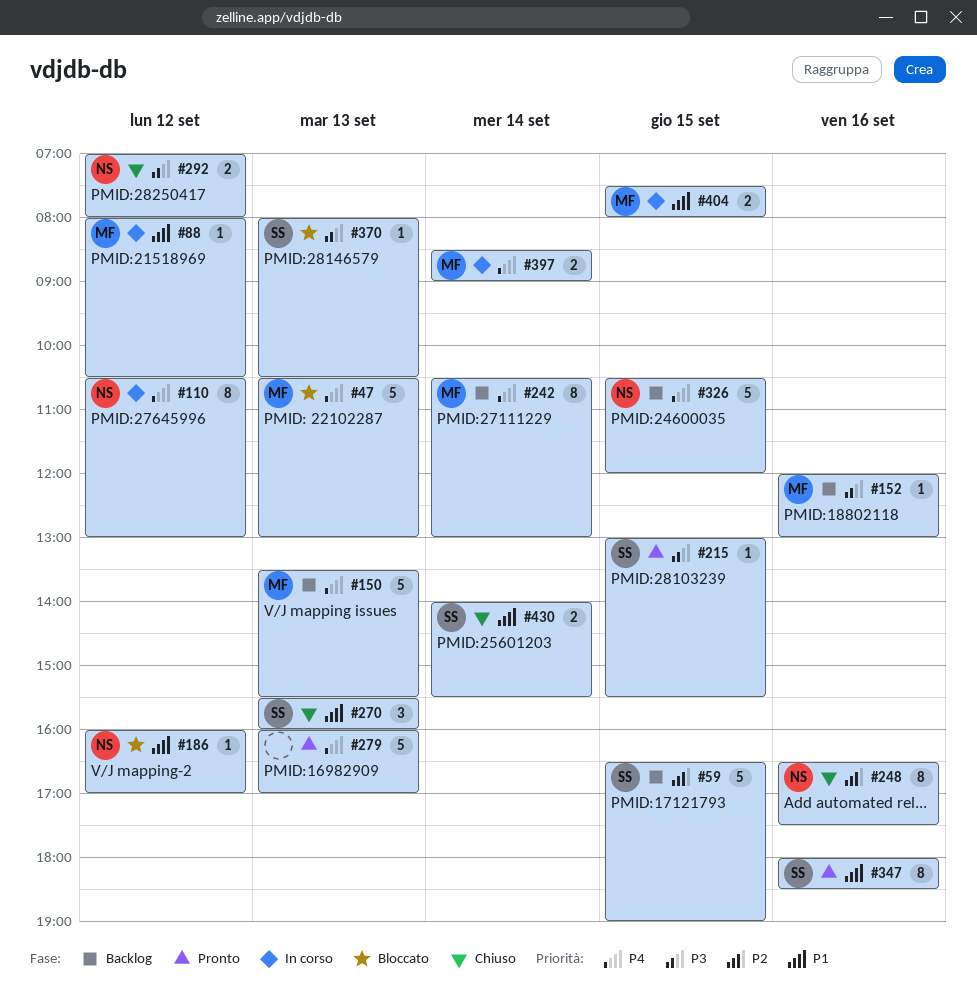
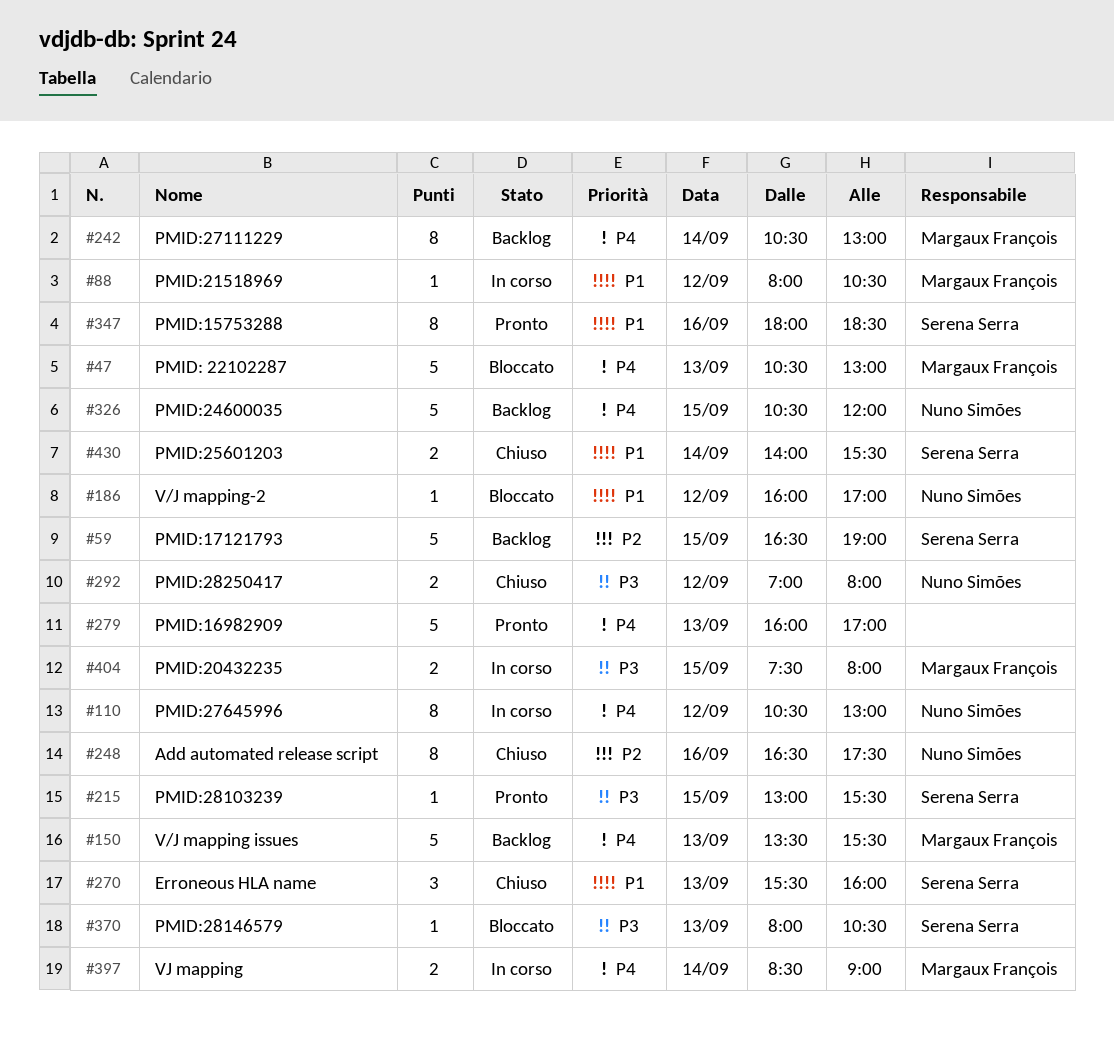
#152: present -> none
#404, priority: P1 -> P3

